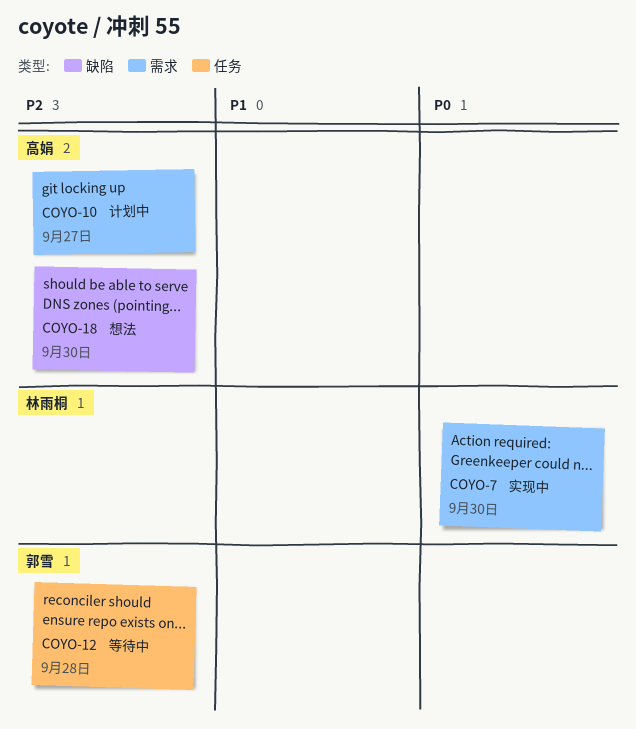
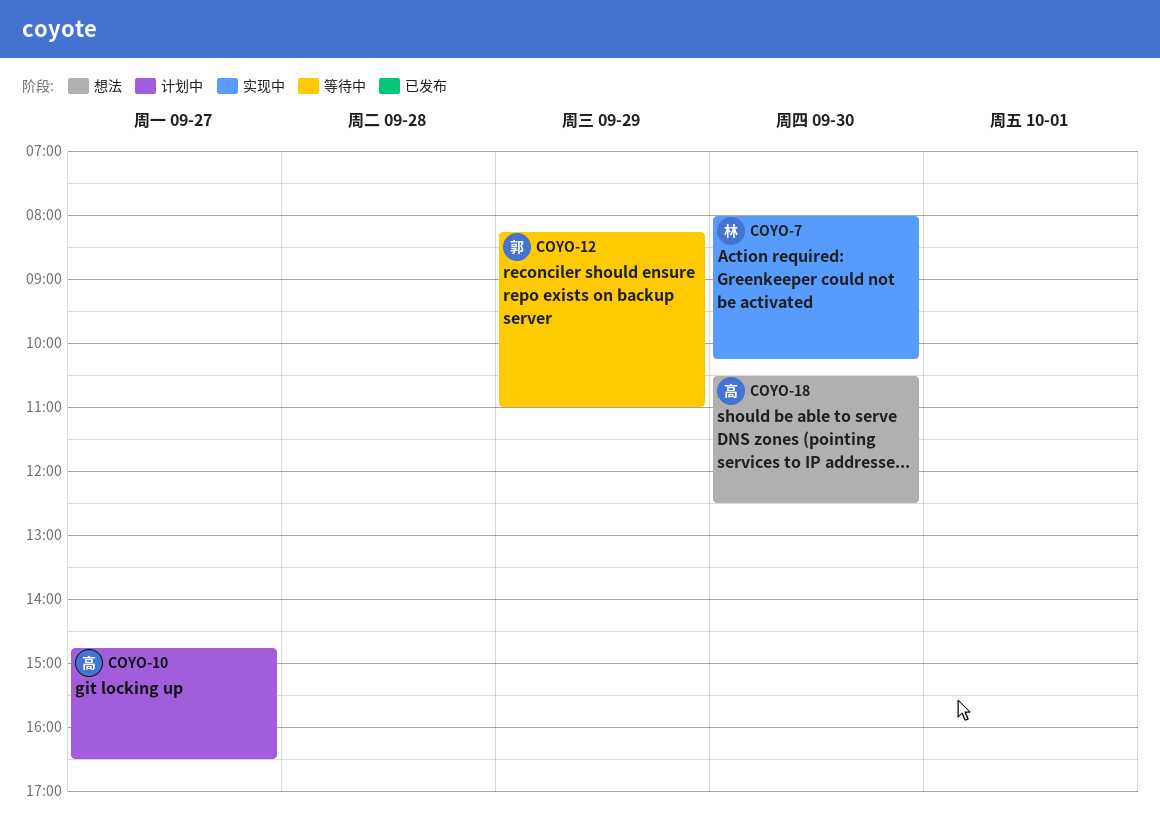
COYO-12, day: Sep 28 -> Sep 29

